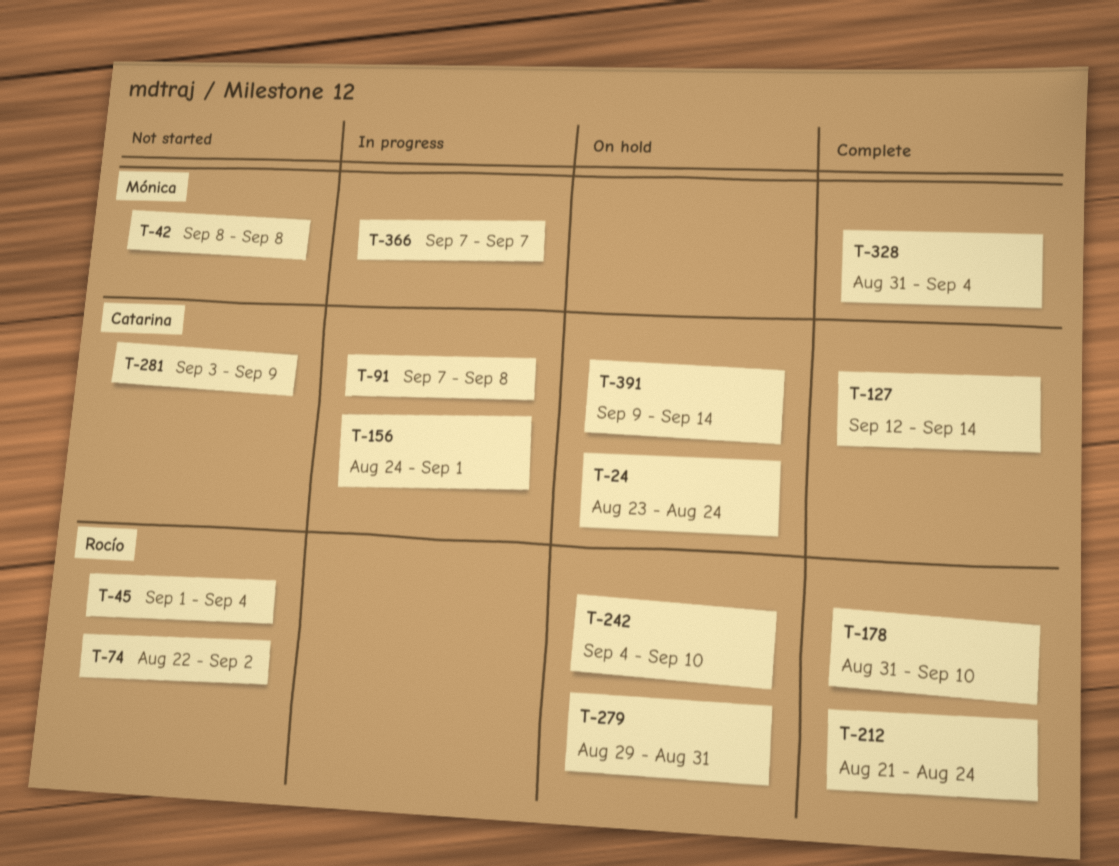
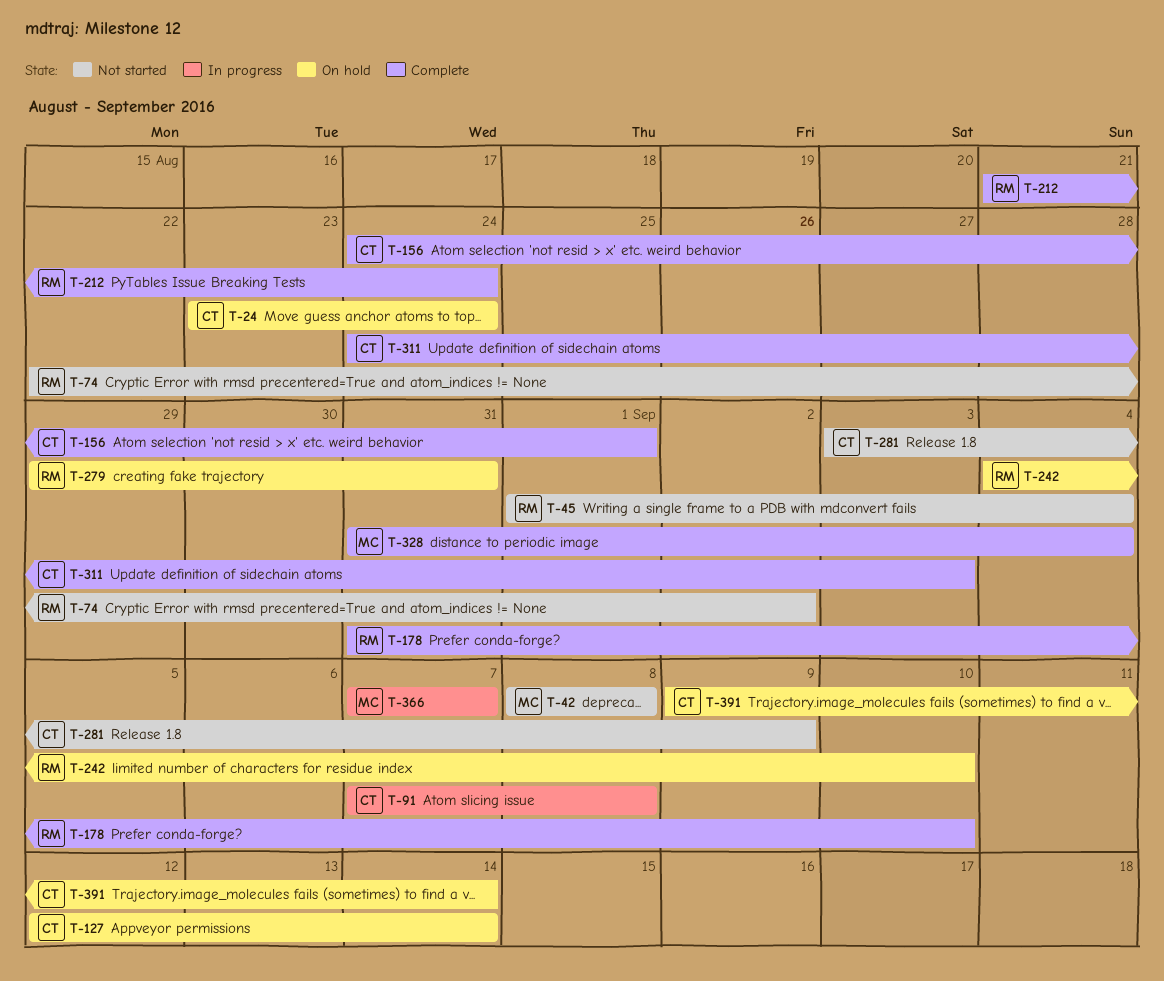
T-127, status: Complete -> On hold
T-156, status: In progress -> Complete
T-311: none -> present

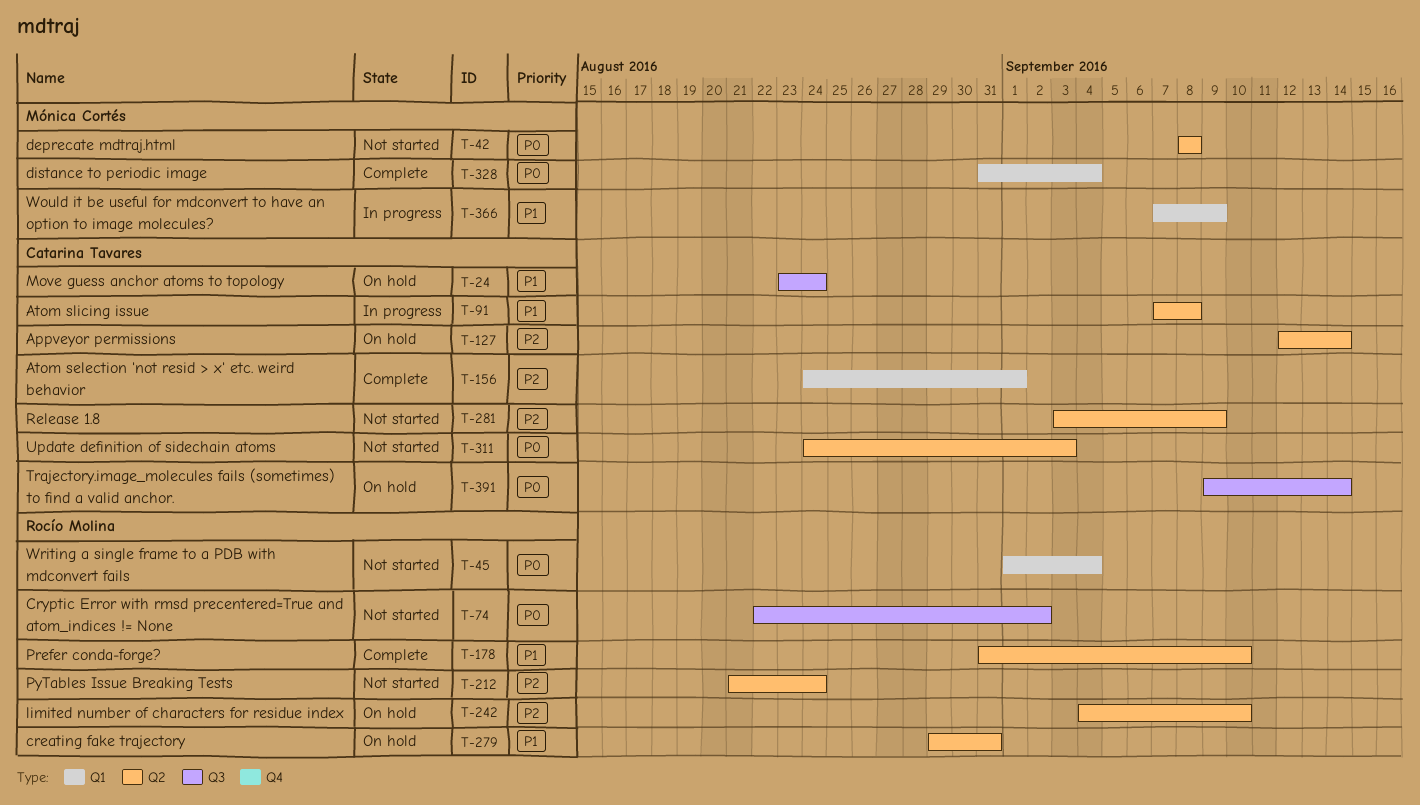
T-212, status: Complete -> Not started
T-311, status: Complete -> Not started
T-366, due: Sep 7 -> Sep 9

